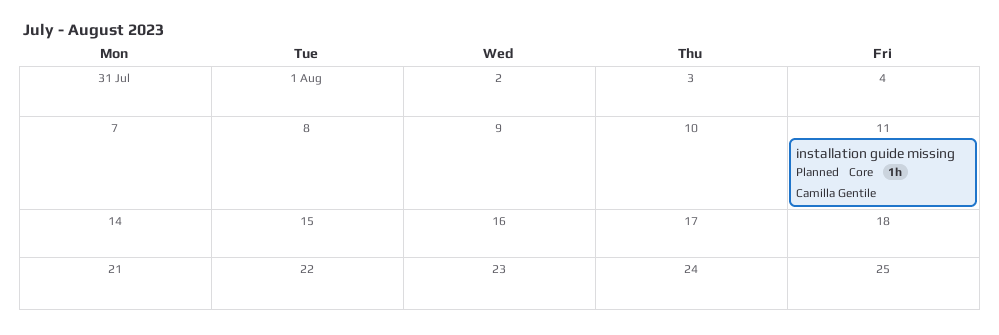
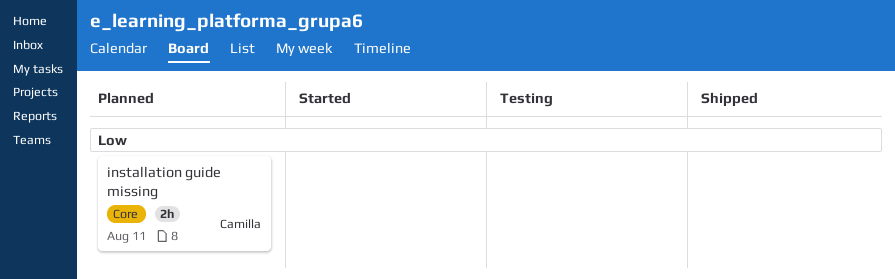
installation guide missing, estimate: 1h -> 2h

